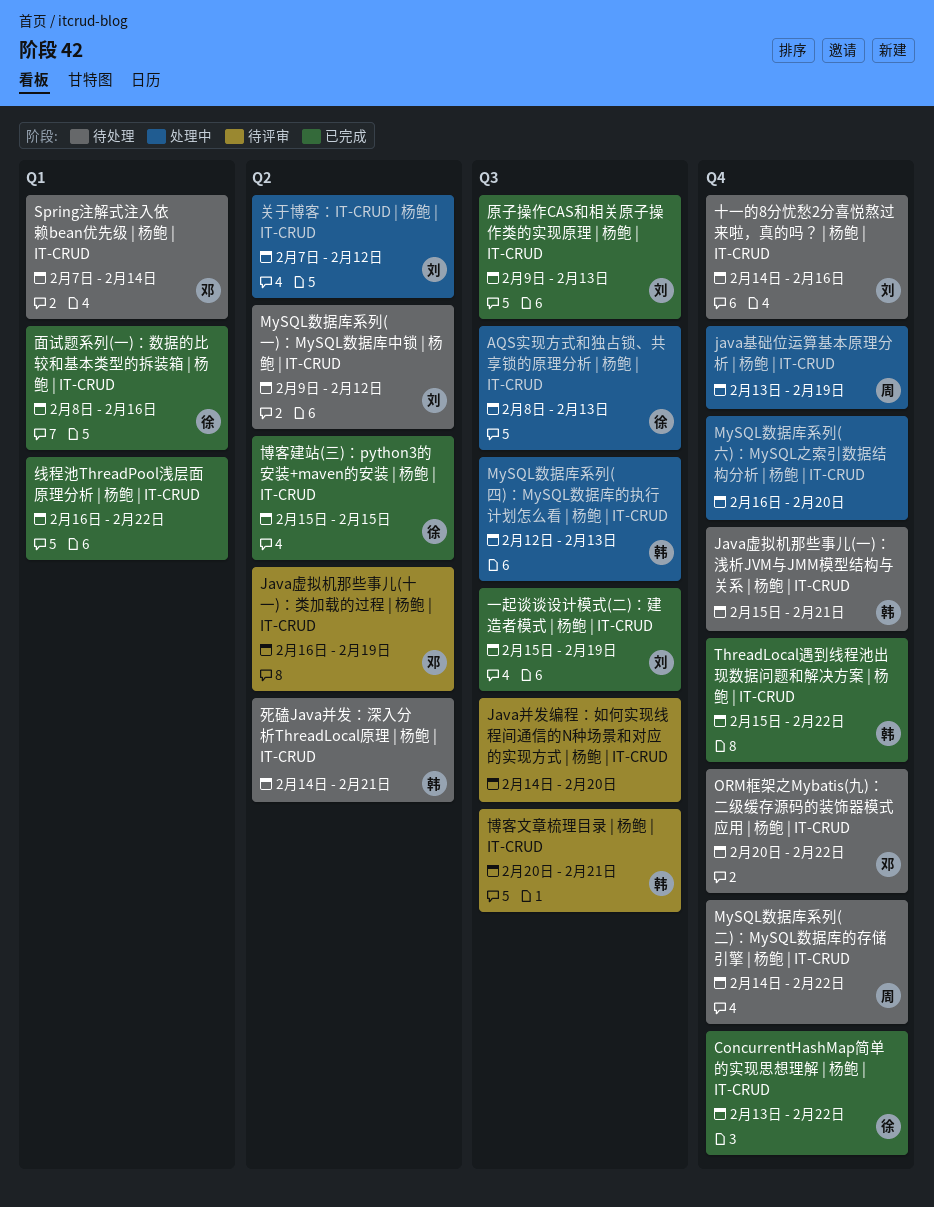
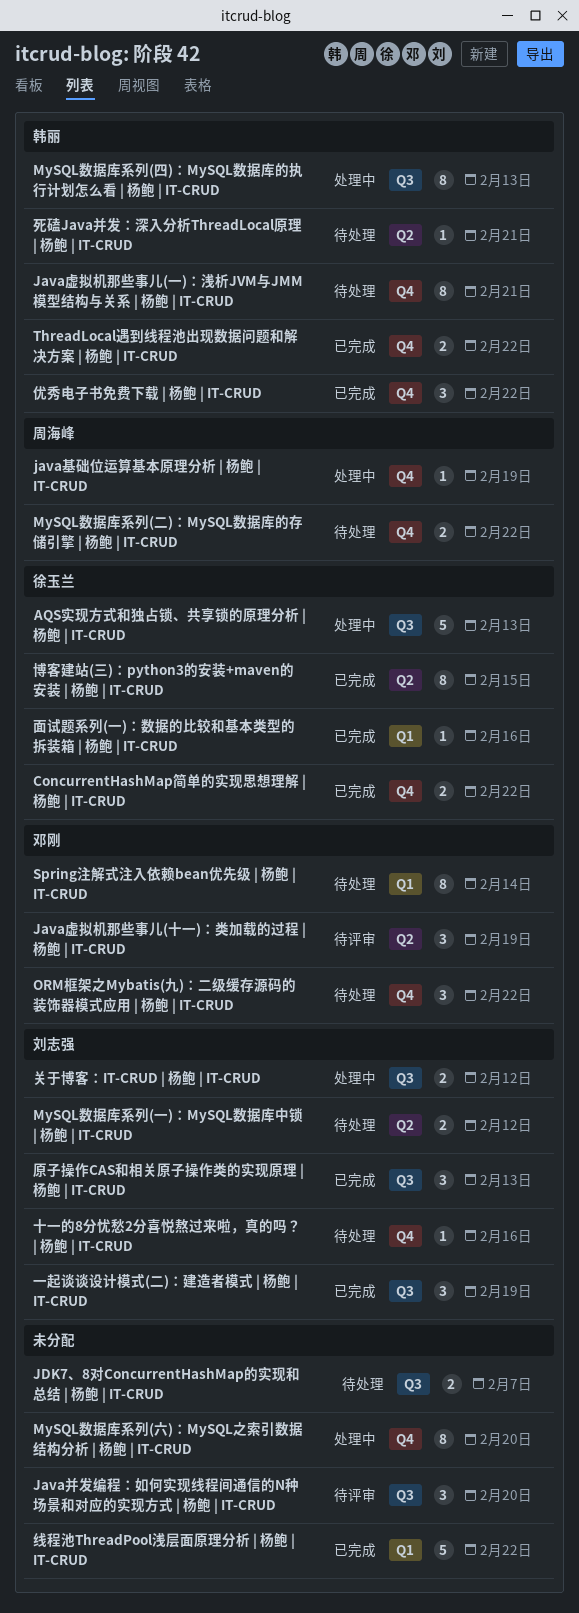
JDK7、8对ConcurrentHashMap的实现和总结 | 杨鲍 | IT-CRUD: none -> present
优秀电子书免费下载 | 杨鲍 | IT-CRUD: none -> present
关于博客：IT-CRUD | 杨鲍 | IT-CRUD, label: Q2 -> Q3
博客文章梳理目录 | 杨鲍 | IT-CRUD: present -> none

